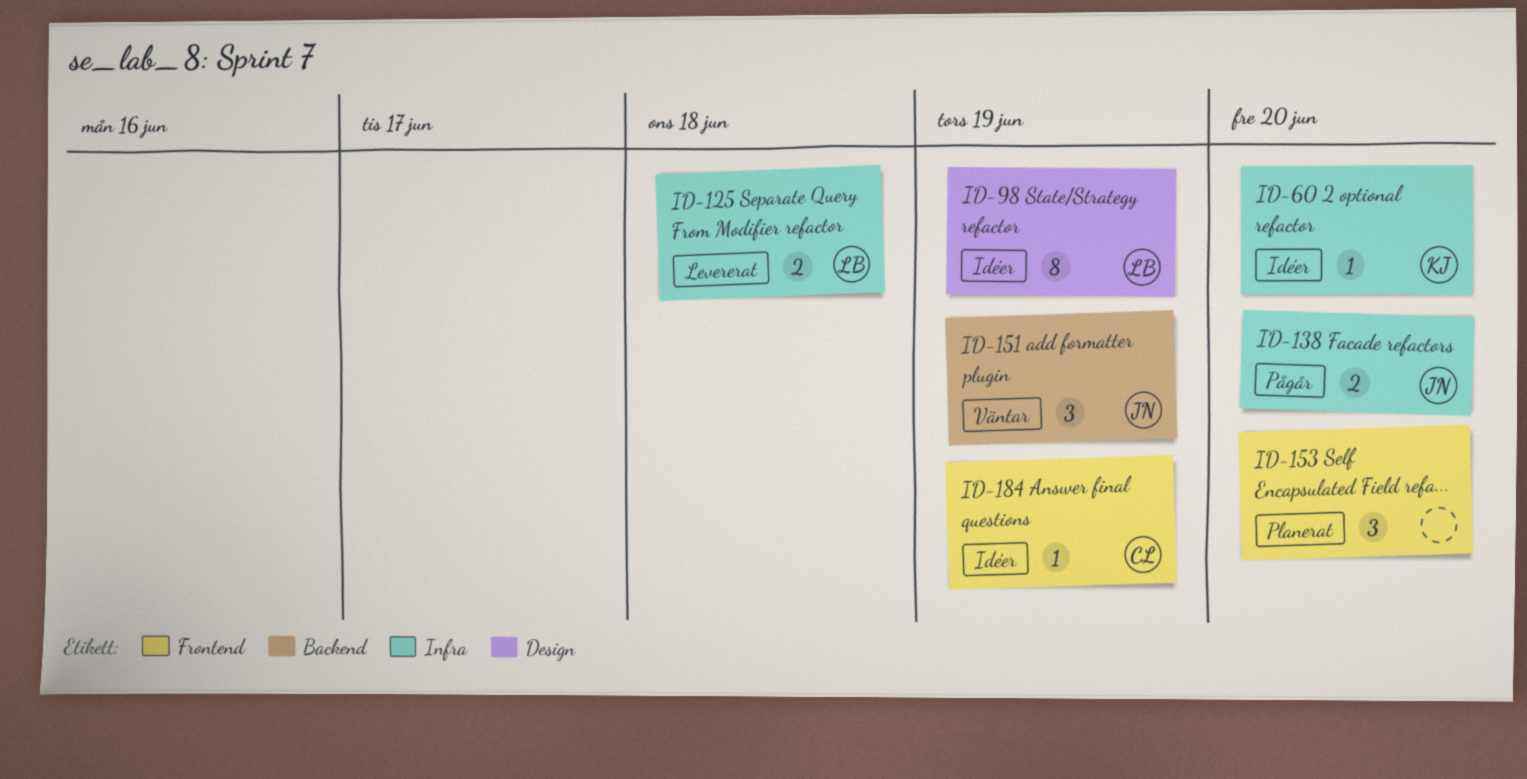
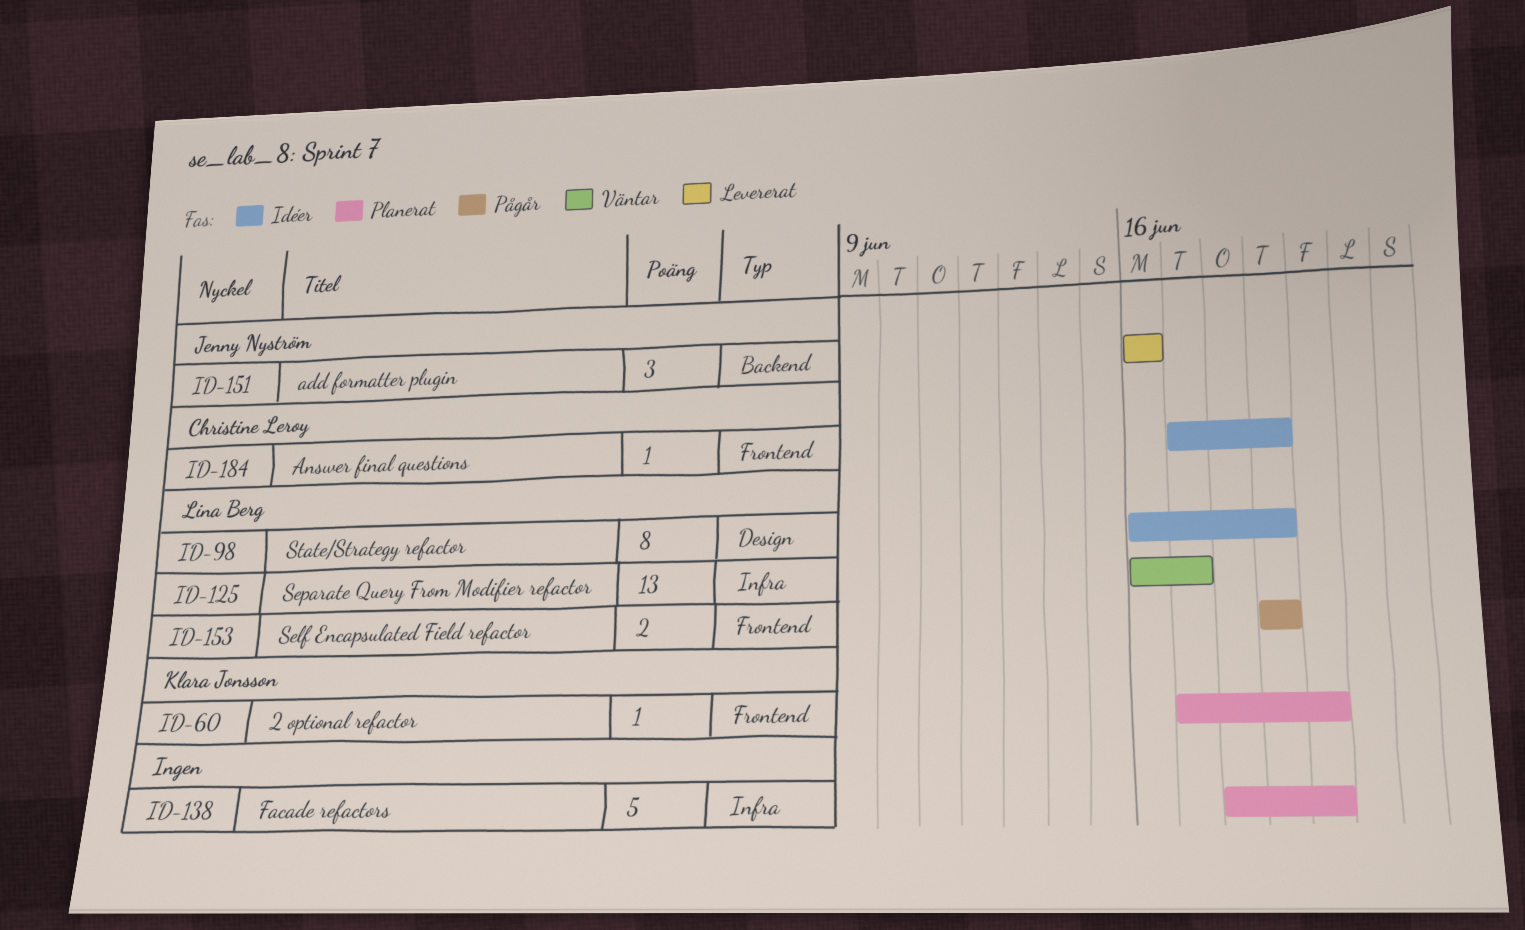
ID-60, status: Idéer -> Planerat
ID-60, label: Infra -> Frontend
ID-125, status: Levererat -> Väntar
ID-125, estimate: 2 -> 13
ID-125, due: Jun 18 -> Jun 17
ID-138, status: Pågår -> Planerat
ID-138, owner: Jenny Nyström -> none
ID-138, estimate: 2 -> 5
ID-151, status: Väntar -> Levererat
ID-151, due: Jun 19 -> Jun 16
ID-153, status: Planerat -> Pågår
ID-153, owner: none -> Lina Berg
ID-153, estimate: 3 -> 2
ID-153, due: Jun 20 -> Jun 19

